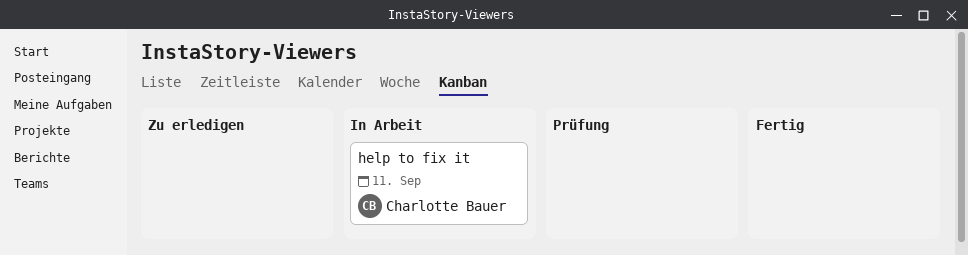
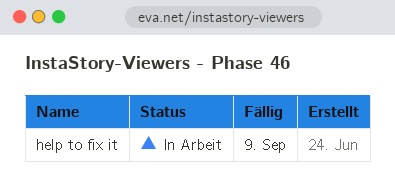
help to fix it, due: Sep 11 -> Sep 9

